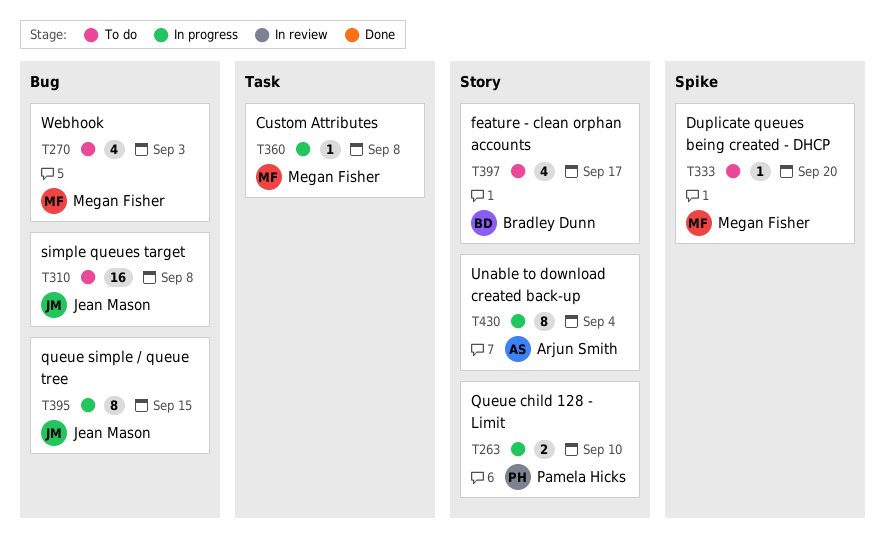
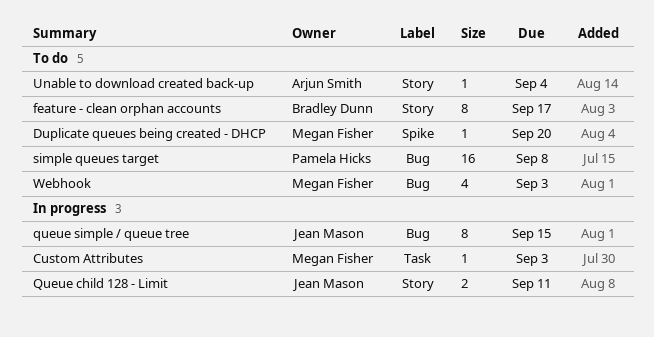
Custom Attributes, due: Sep 8 -> Sep 3
feature - clean orphan accounts, estimate: 4 -> 8
Queue child 128 - Limit, owner: Pamela Hicks -> Jean Mason
Queue child 128 - Limit, due: Sep 10 -> Sep 11
simple queues target, owner: Jean Mason -> Pamela Hicks
Unable to download created back-up, status: In progress -> To do
Unable to download created back-up, estimate: 8 -> 1

